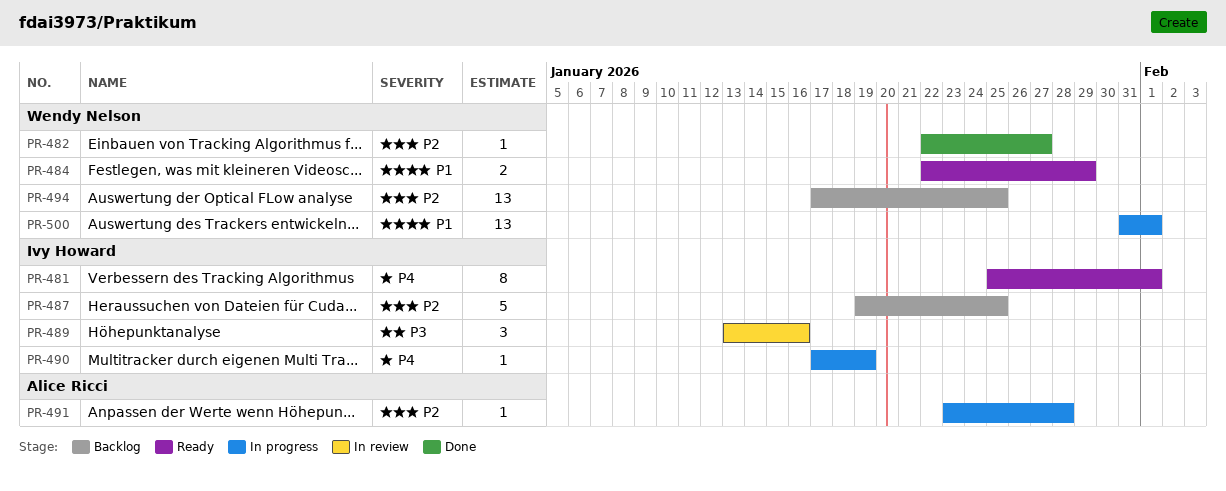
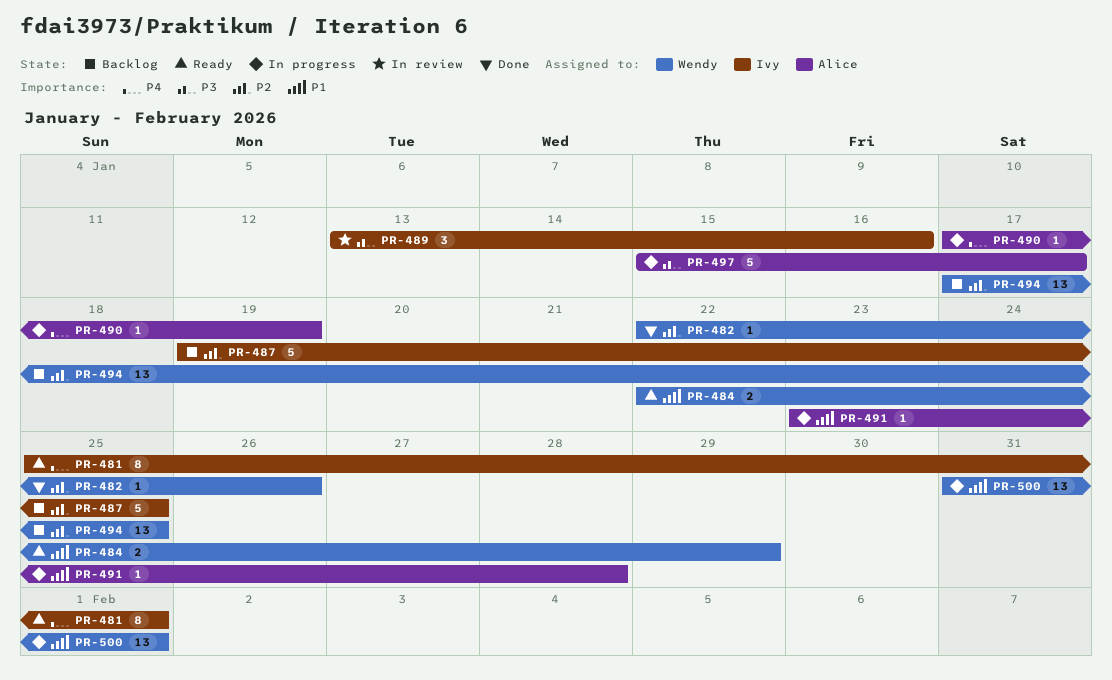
PR-482, due: Jan 27 -> Jan 26
PR-490, owner: Ivy Howard -> Alice Ricci
PR-491, priority: P2 -> P1
PR-497: none -> present

